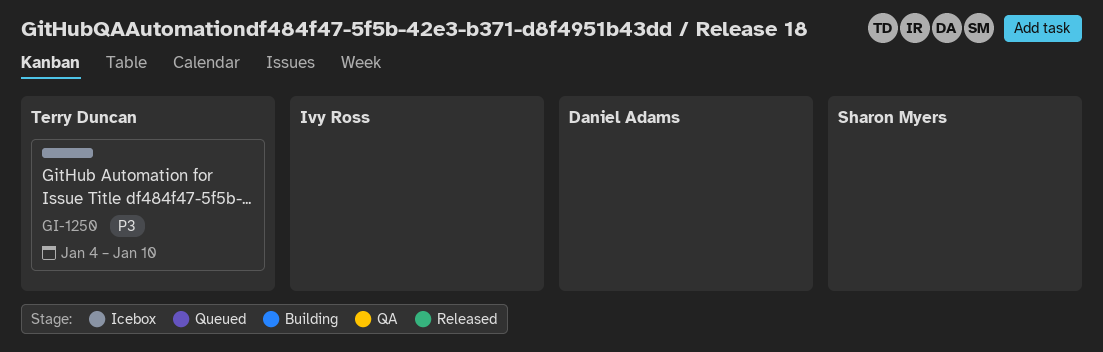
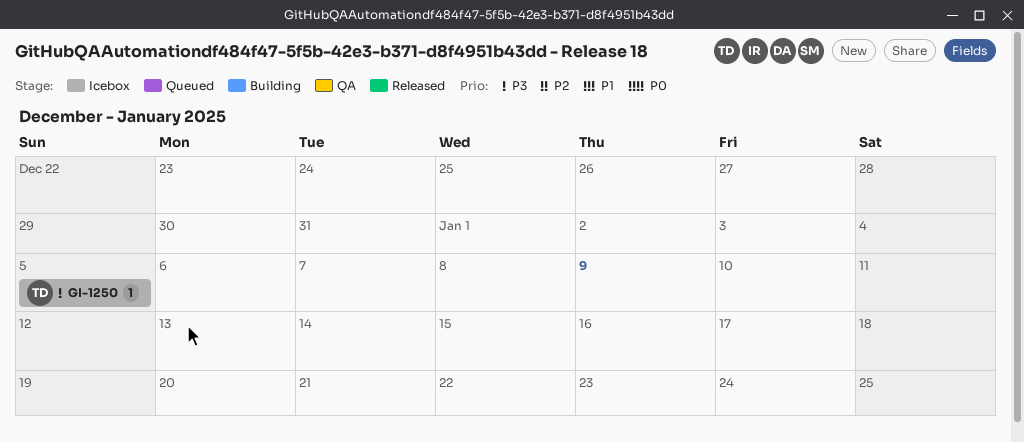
GI-1250, start: Jan 4 -> Jan 5
GI-1250, due: Jan 10 -> Jan 5

